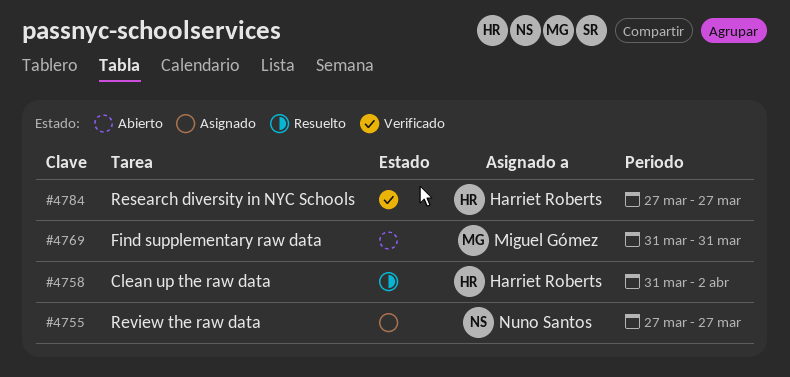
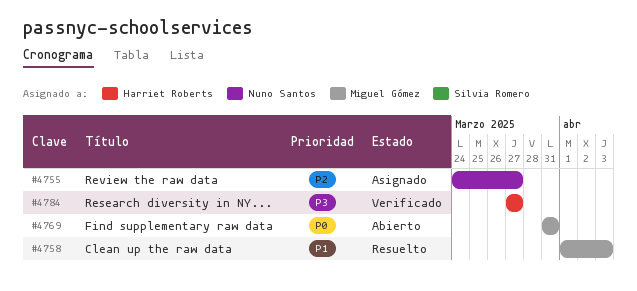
#4755, start: Mar 27 -> Mar 24
#4758, owner: Harriet Roberts -> Miguel Gómez
#4758, start: Mar 31 -> Apr 1
#4758, due: Apr 2 -> Apr 3

